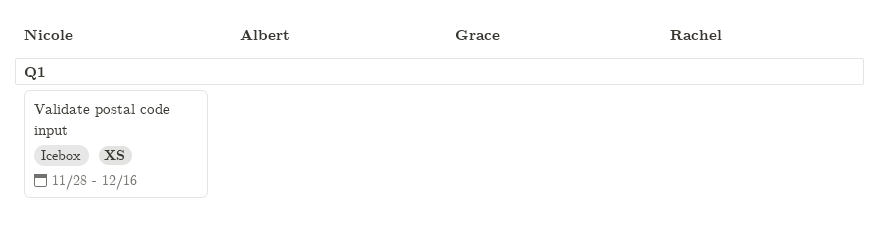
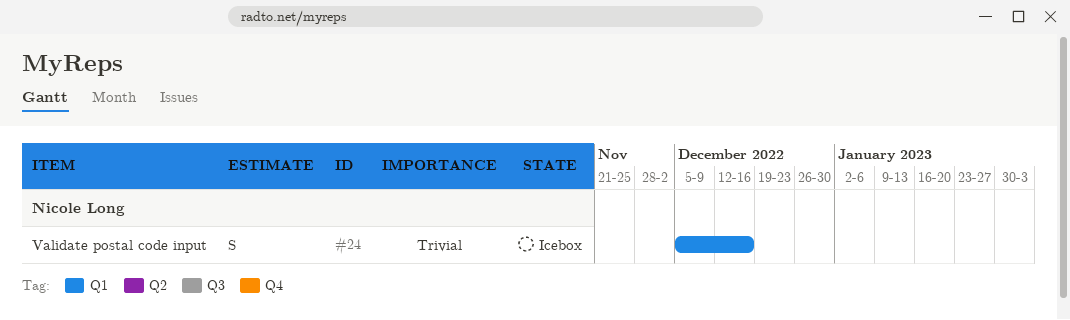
Validate postal code input, estimate: XS -> S
Validate postal code input, start: Nov 28 -> Dec 5

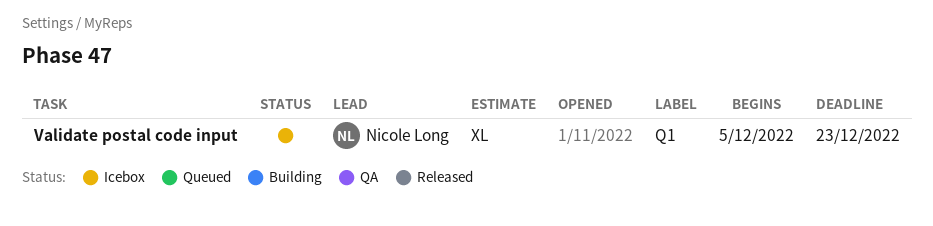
Validate postal code input, estimate: S -> XL
Validate postal code input, due: Dec 16 -> Dec 23

